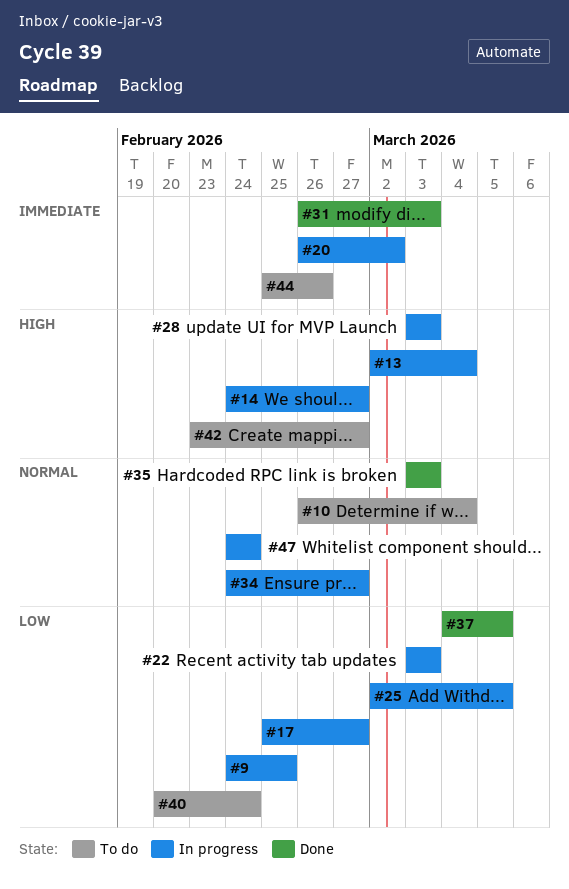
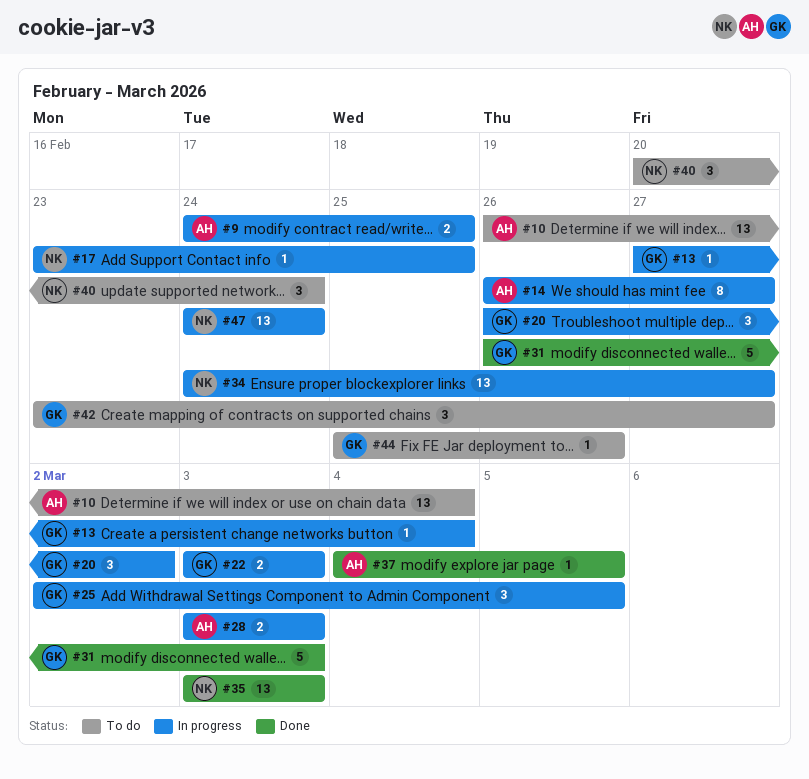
#13, start: Mar 2 -> Feb 27
#14, start: Feb 24 -> Feb 26
#17, start: Feb 25 -> Feb 23
#17, due: Feb 27 -> Feb 25

